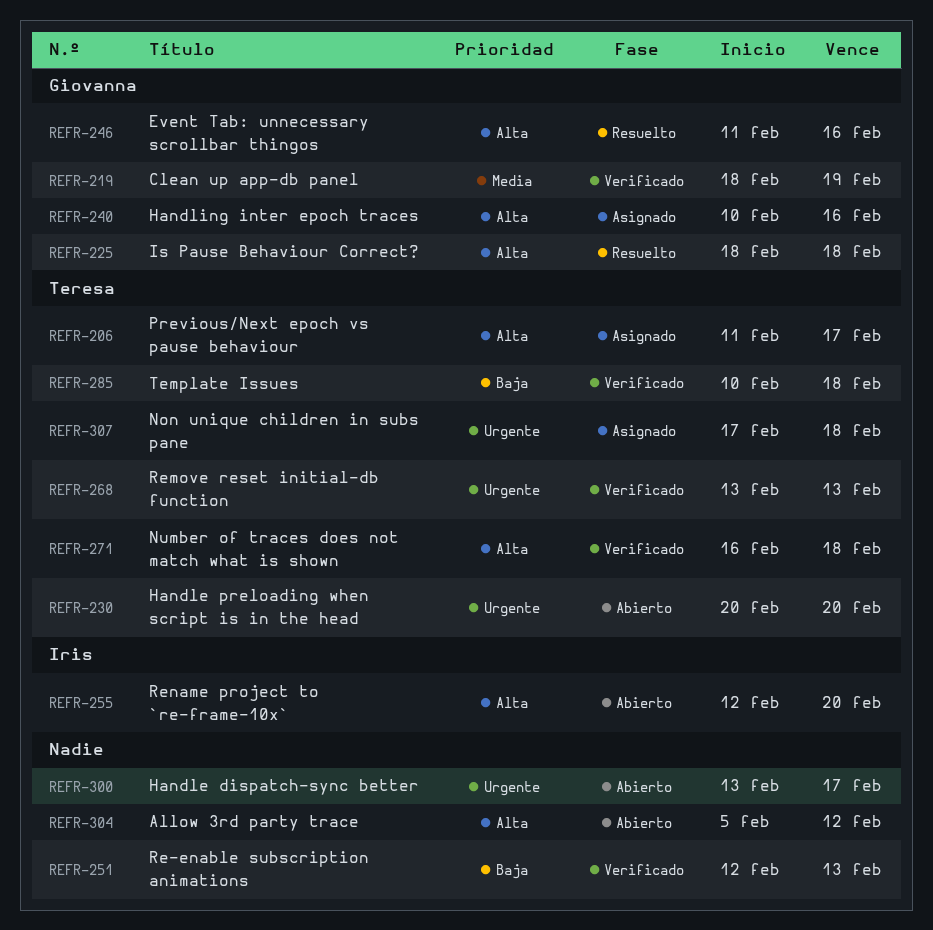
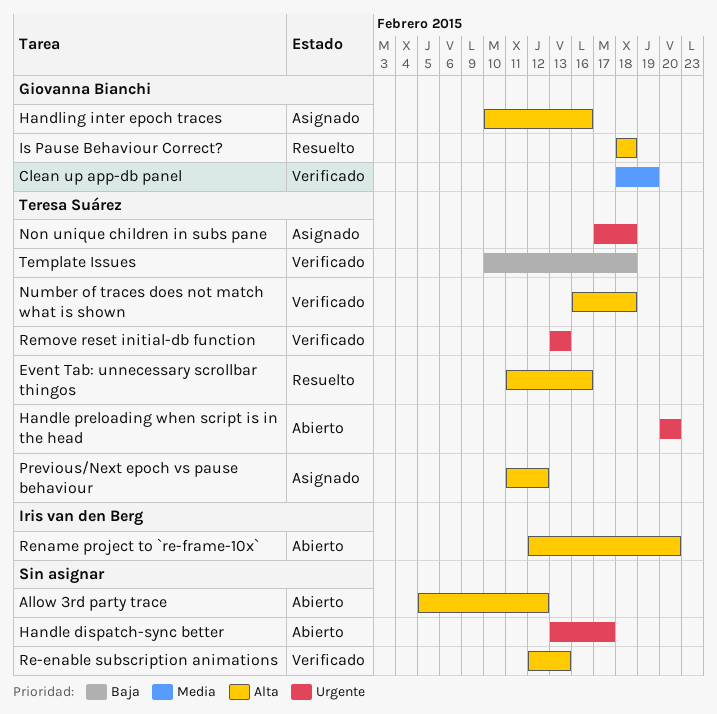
Event Tab: unnecessary scrollbar thingos, owner: Giovanna Bianchi -> Teresa Suárez
Previous/Next epoch vs pause behaviour, due: Feb 17 -> Feb 12
Re-enable subscription animations, priority: Baja -> Alta

